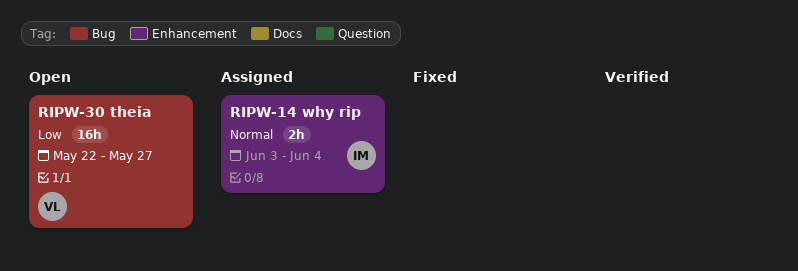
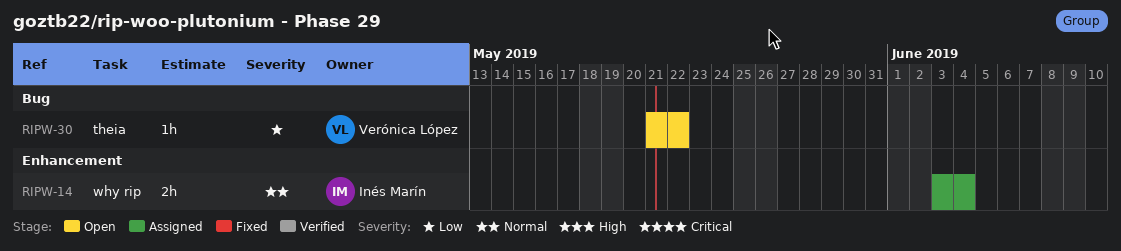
RIPW-30, estimate: 16h -> 1h
RIPW-30, start: May 22 -> May 21
RIPW-30, due: May 27 -> May 22

